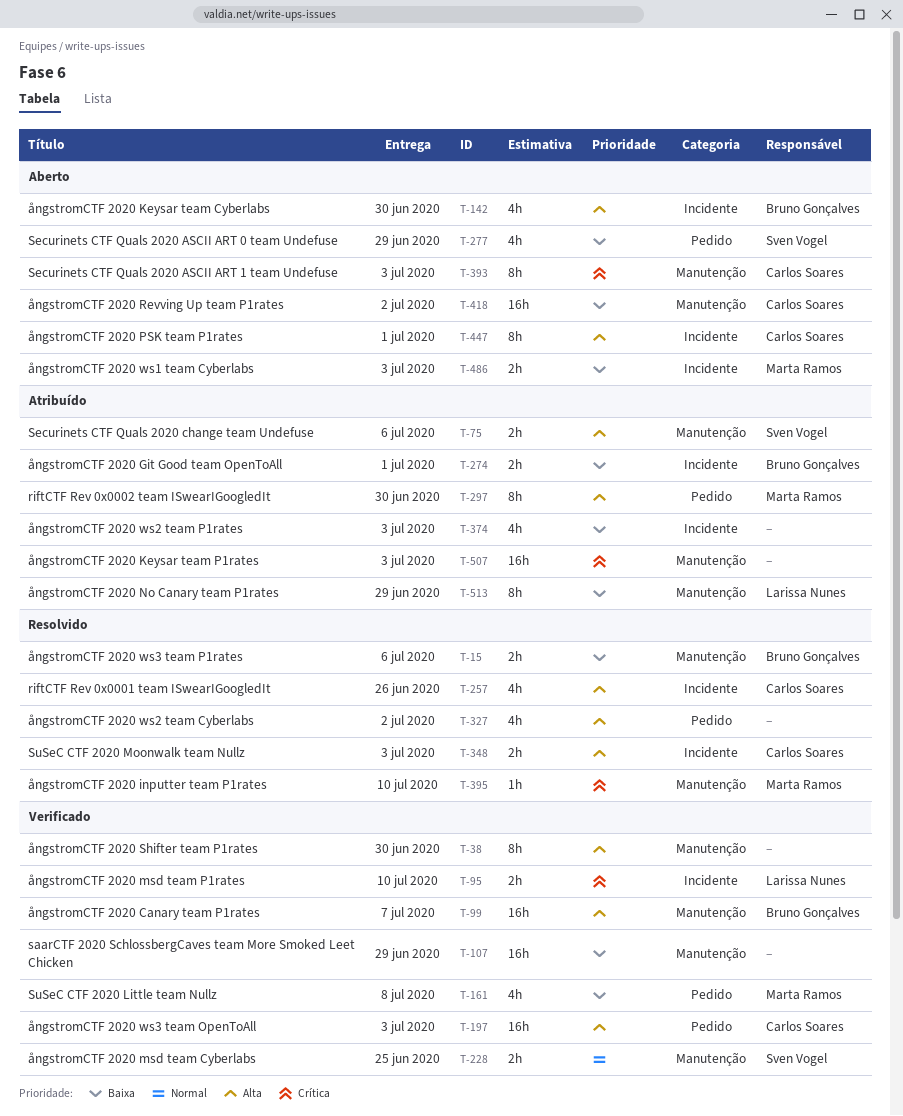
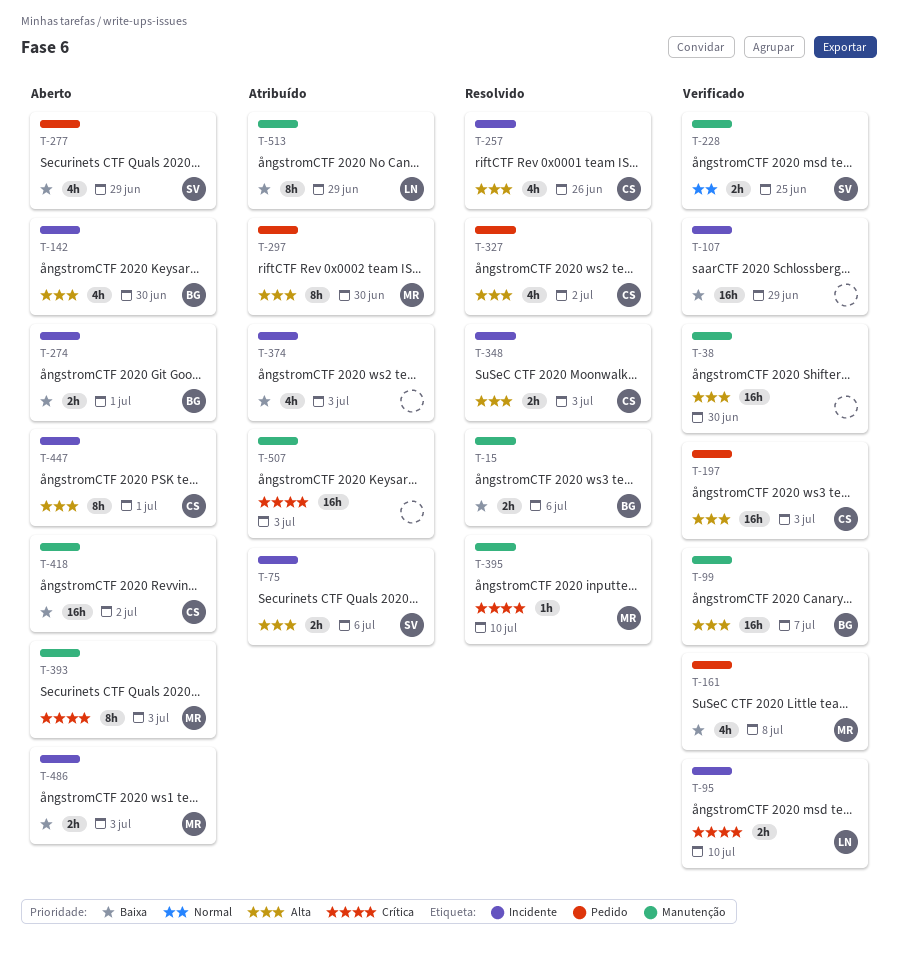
T-38, estimate: 8h -> 16h
T-75, label: Manutenção -> Incidente
T-107, label: Manutenção -> Incidente
T-274, status: Atribuído -> Aberto
T-327, owner: none -> Carlos Soares
T-393, owner: Carlos Soares -> Marta Ramos

